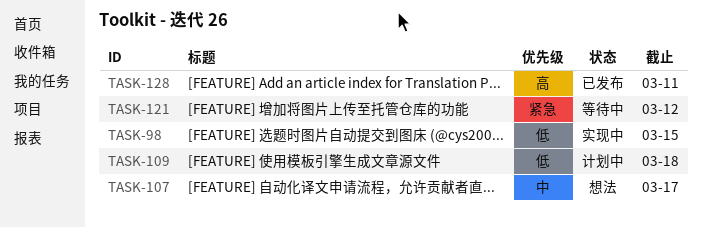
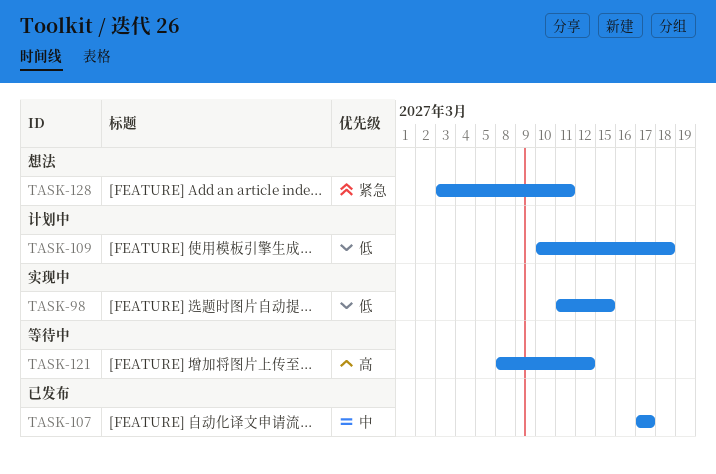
TASK-107, status: 想法 -> 已发布
TASK-121, priority: 紧急 -> 高
TASK-128, status: 已发布 -> 想法
TASK-128, priority: 高 -> 紧急

